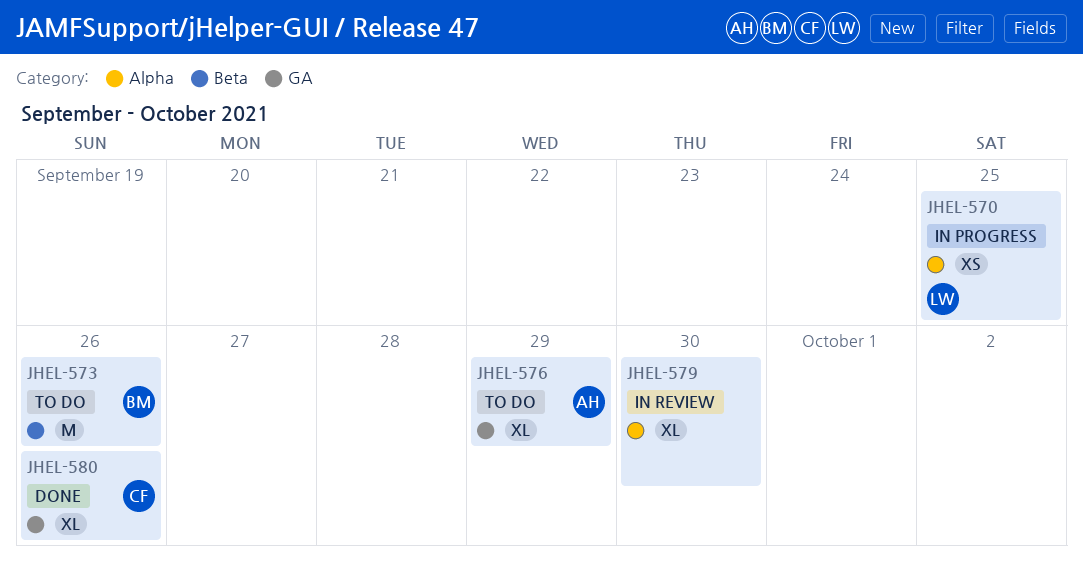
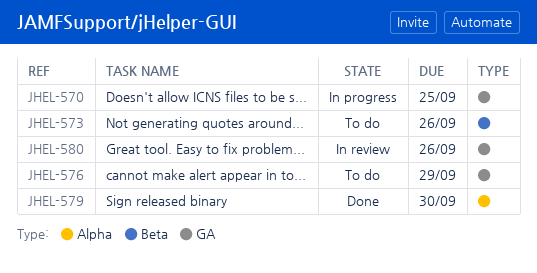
JHEL-570, label: Alpha -> GA
JHEL-579, status: In review -> Done
JHEL-580, status: Done -> In review

